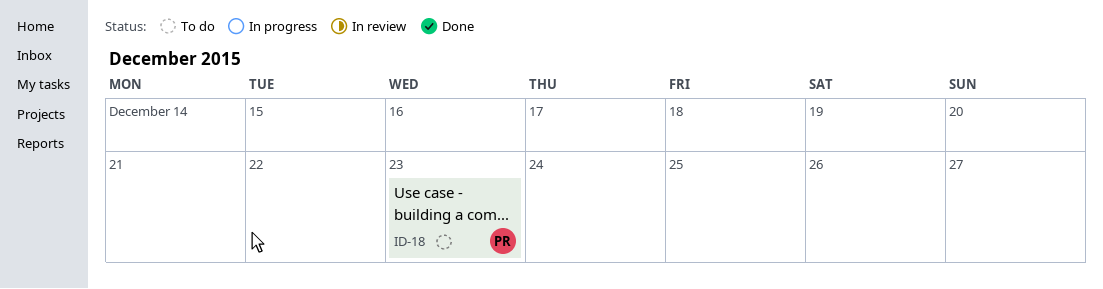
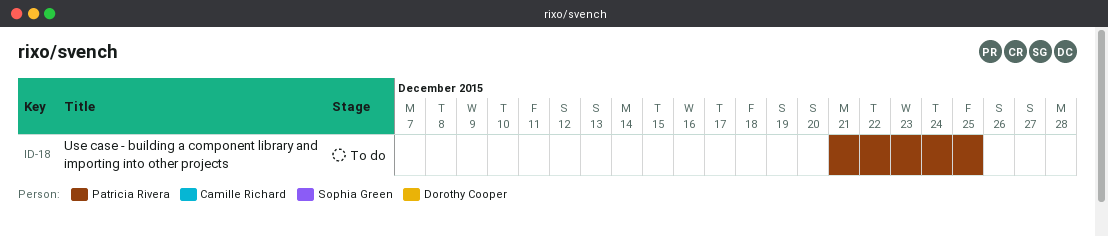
ID-18, due: Dec 23 -> Dec 25

